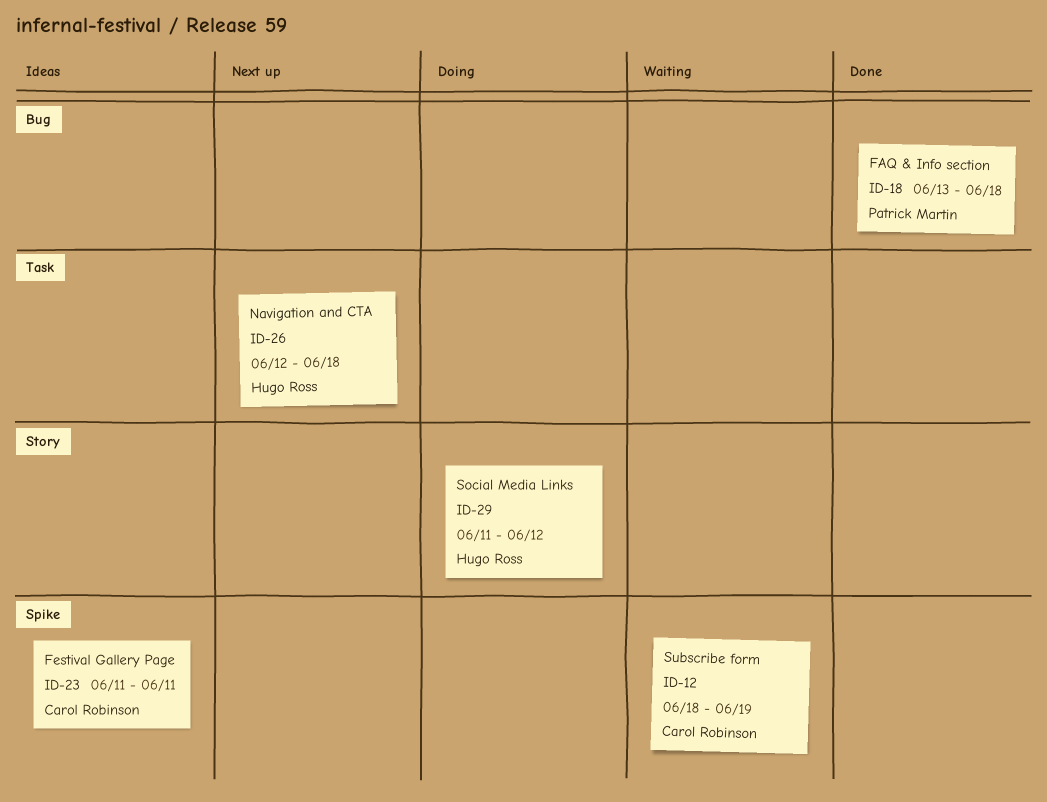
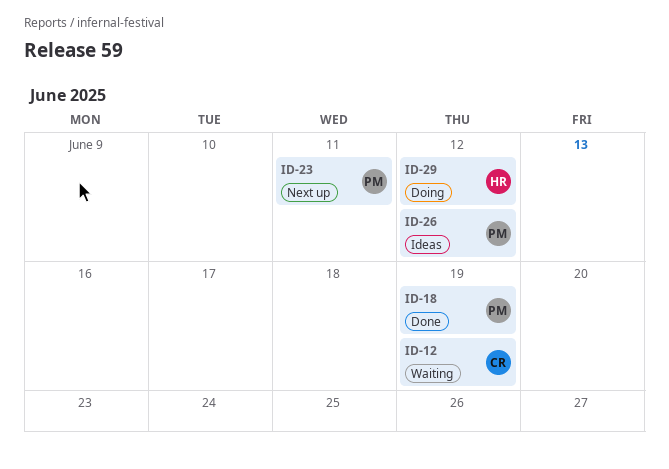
ID-18, due: Jun 18 -> Jun 19
ID-23, status: Ideas -> Next up
ID-23, owner: Carol Robinson -> Patrick Martin
ID-26, status: Next up -> Ideas
ID-26, owner: Hugo Ross -> Patrick Martin
ID-26, due: Jun 18 -> Jun 12

